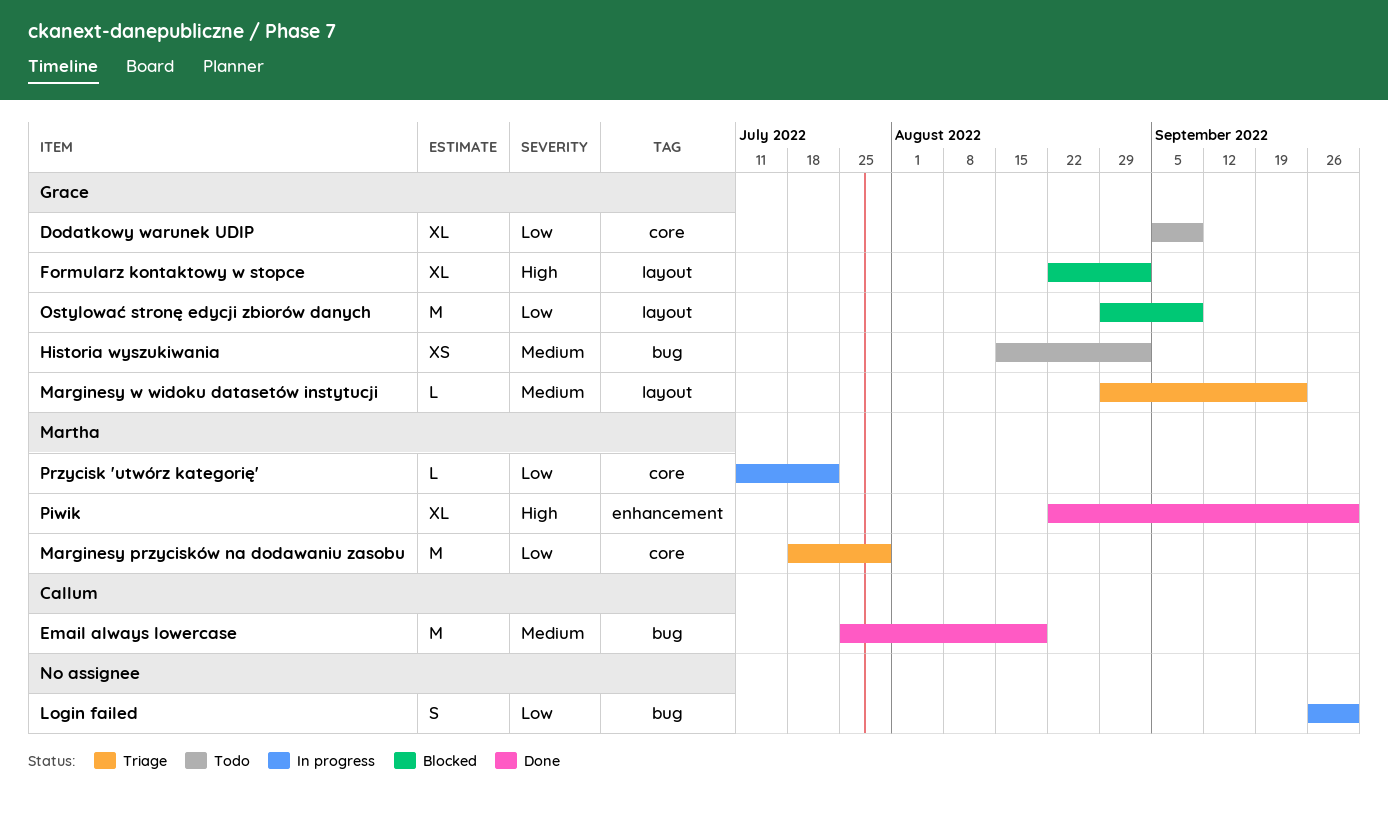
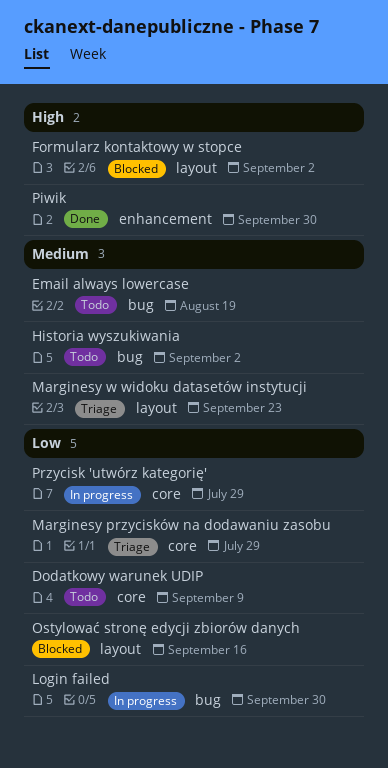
Email always lowercase, status: Done -> Todo
Ostylować stronę edycji zbiorów danych, due: Sep 9 -> Sep 16
Przycisk 'utwórz kategorię', due: Jul 22 -> Jul 29

